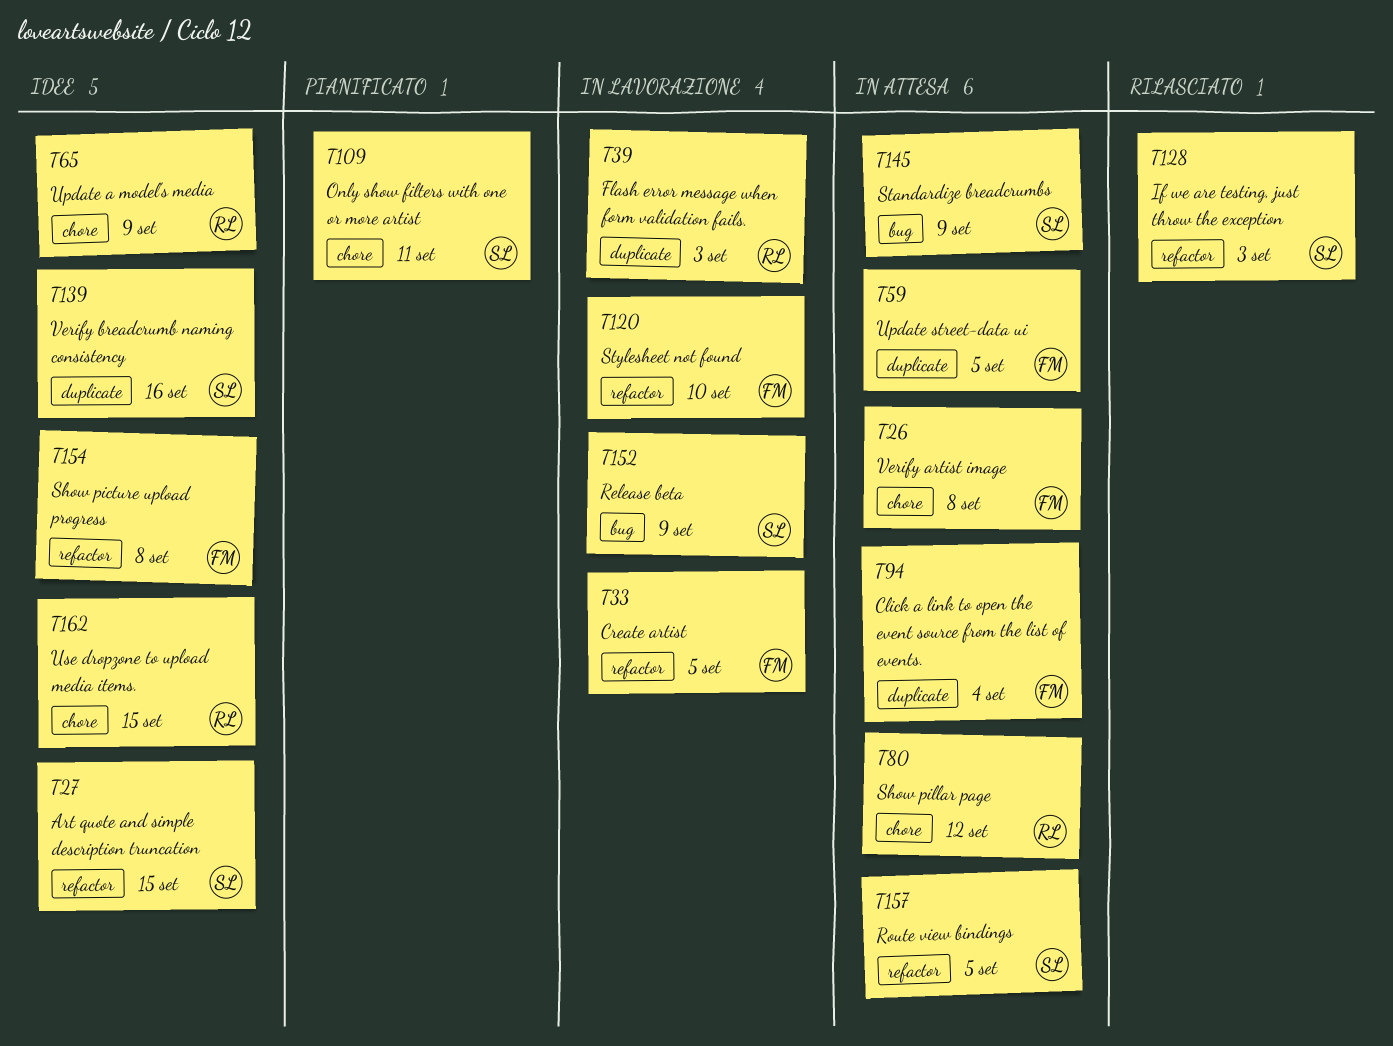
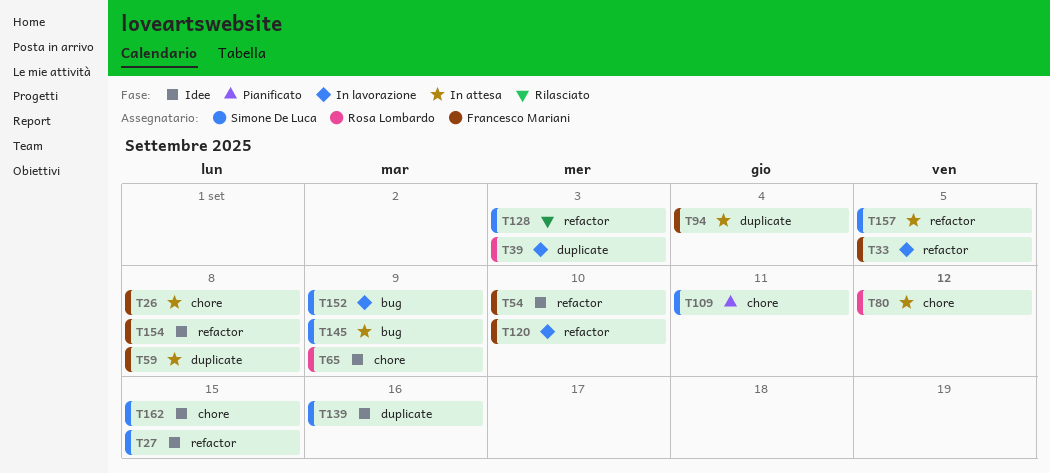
T54: none -> present
T59, due: Sep 5 -> Sep 8
T162, owner: Rosa Lombardo -> Simone De Luca

